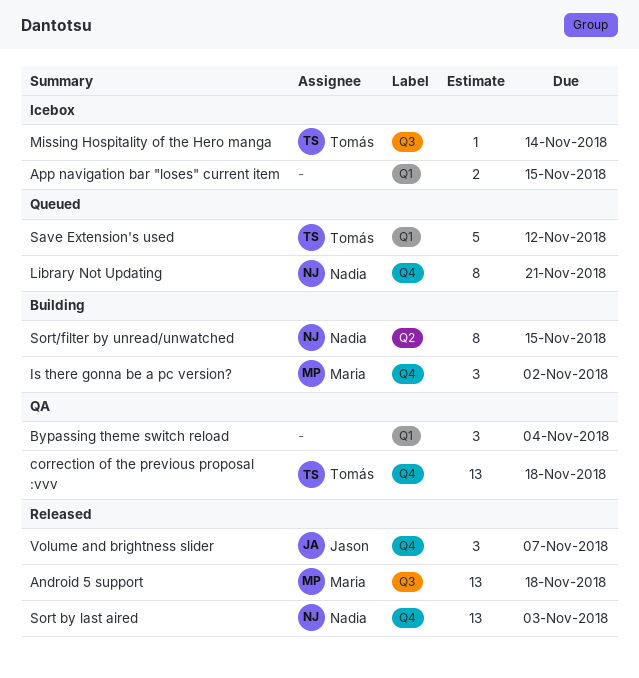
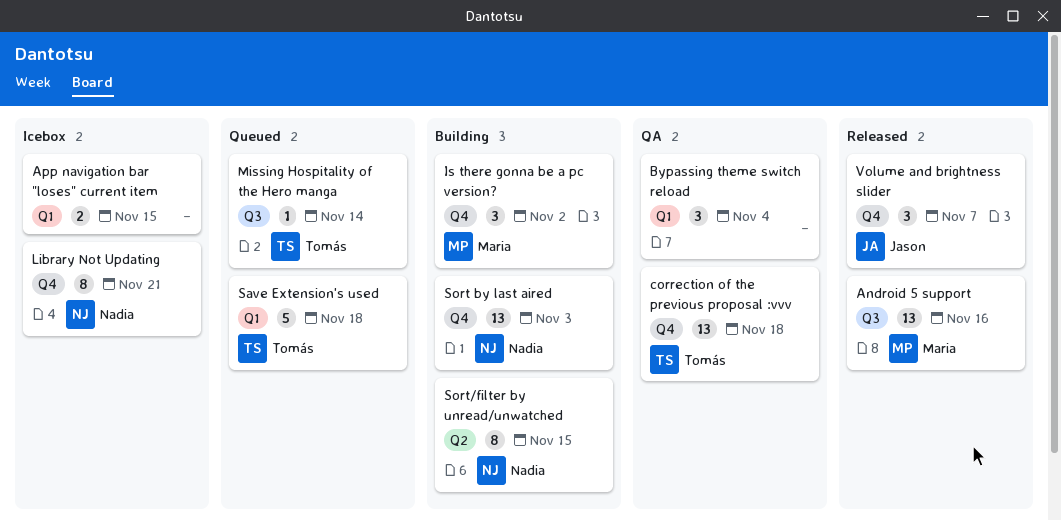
Android 5 support, due: Nov 18 -> Nov 16
Library Not Updating, status: Queued -> Icebox
Missing Hospitality of the Hero manga, status: Icebox -> Queued
Save Extension's used, due: Nov 12 -> Nov 18
Sort by last aired, status: Released -> Building

